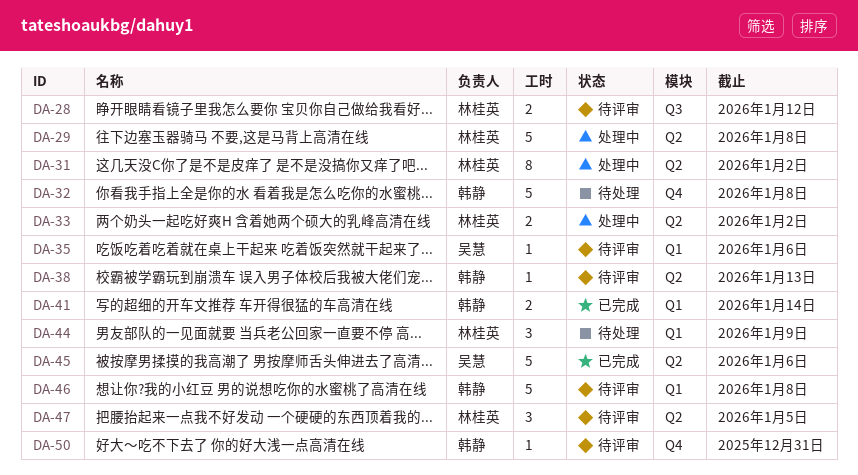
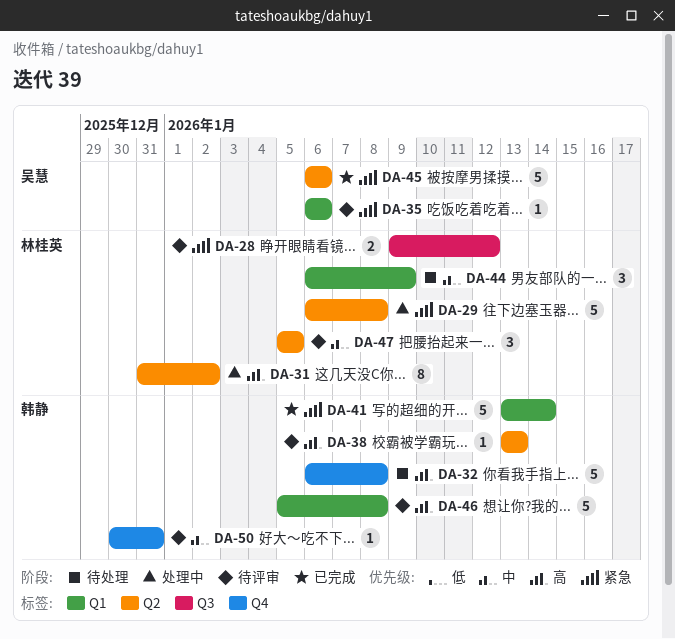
DA-33: present -> none
DA-41, estimate: 2 -> 5

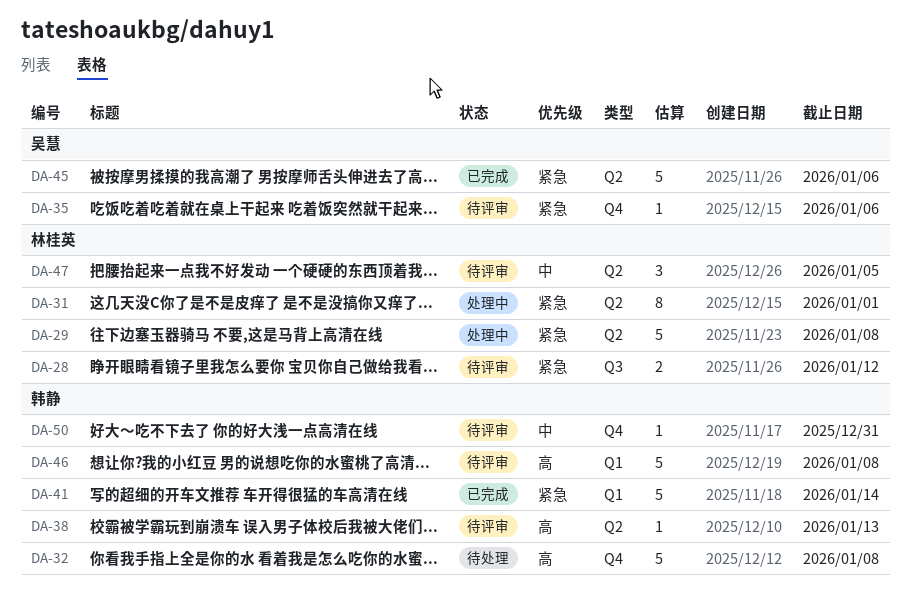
DA-31, priority: 高 -> 紧急
DA-31, due: Jan 2 -> Jan 1
DA-35, label: Q1 -> Q4
DA-44: present -> none

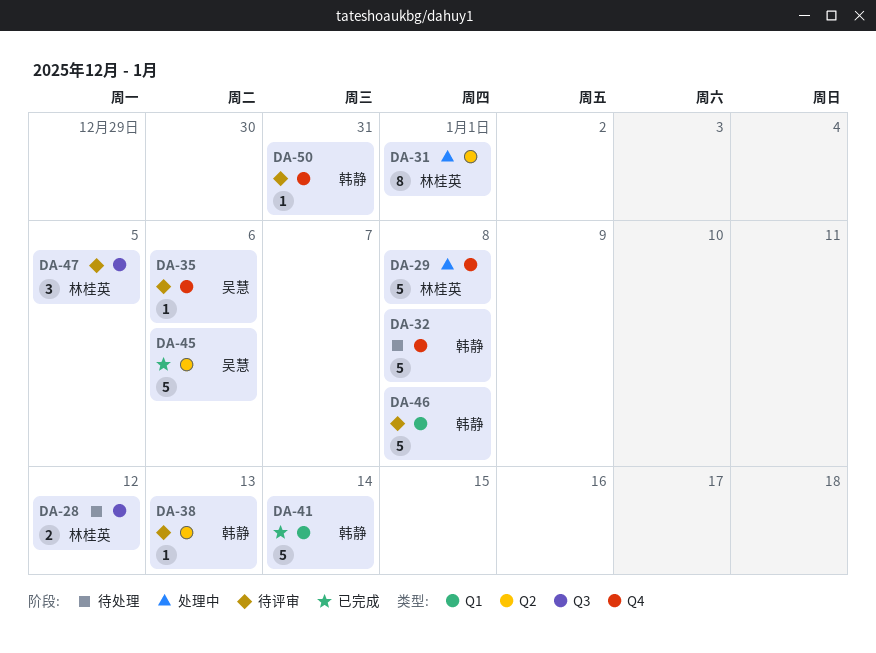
DA-28, status: 待评审 -> 待处理
DA-29, label: Q2 -> Q4
DA-47, label: Q2 -> Q3

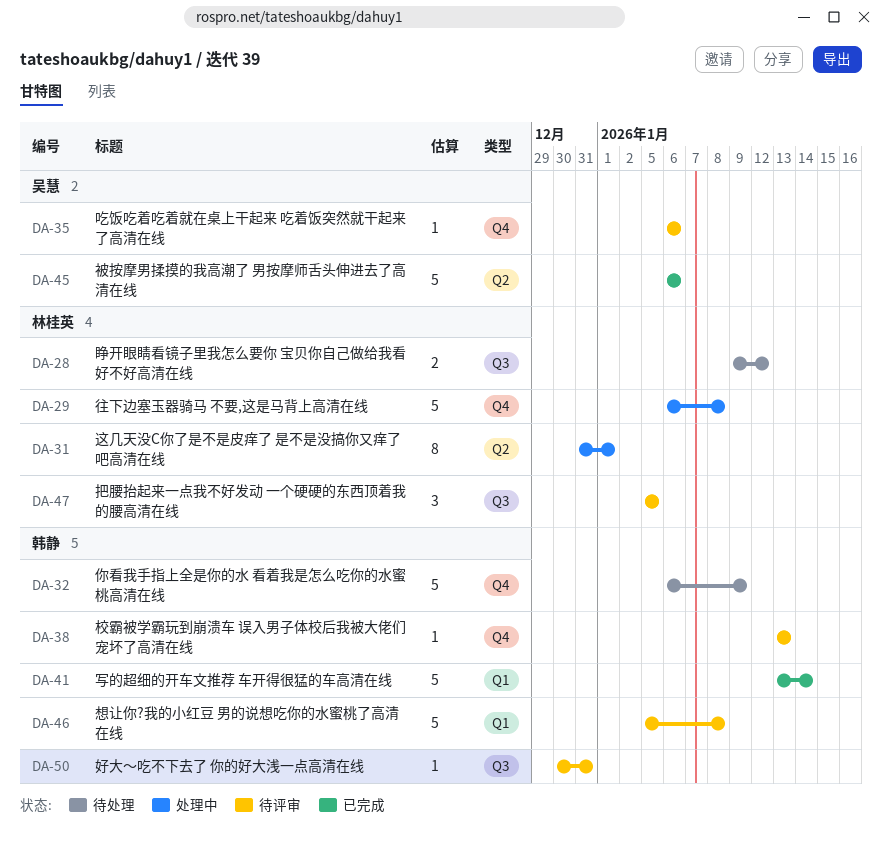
DA-32, due: Jan 8 -> Jan 9
DA-38, label: Q2 -> Q4
DA-50, label: Q4 -> Q3

